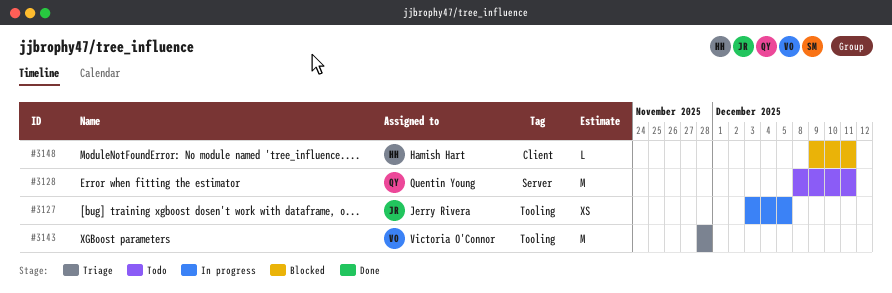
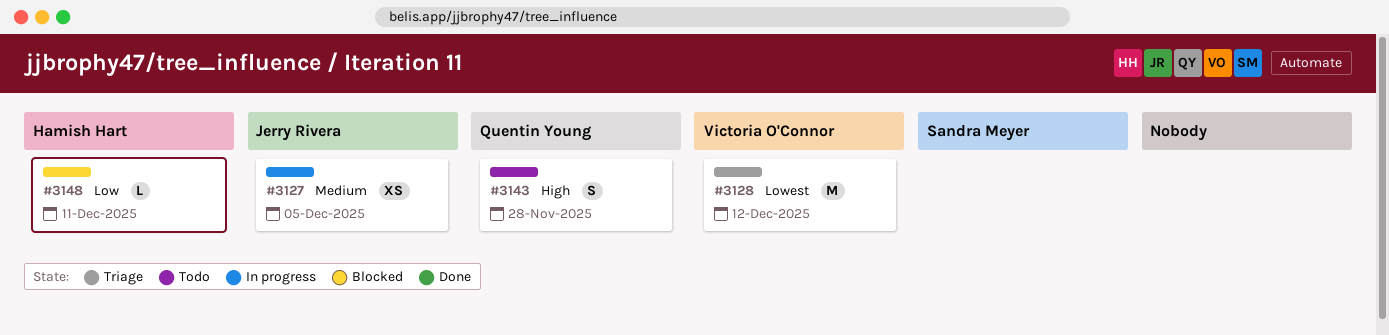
#3128, status: Todo -> Triage
#3128, owner: Quentin Young -> Victoria O'Connor
#3128, due: Dec 11 -> Dec 12
#3143, status: Triage -> Todo
#3143, owner: Victoria O'Connor -> Quentin Young
#3143, estimate: M -> S

